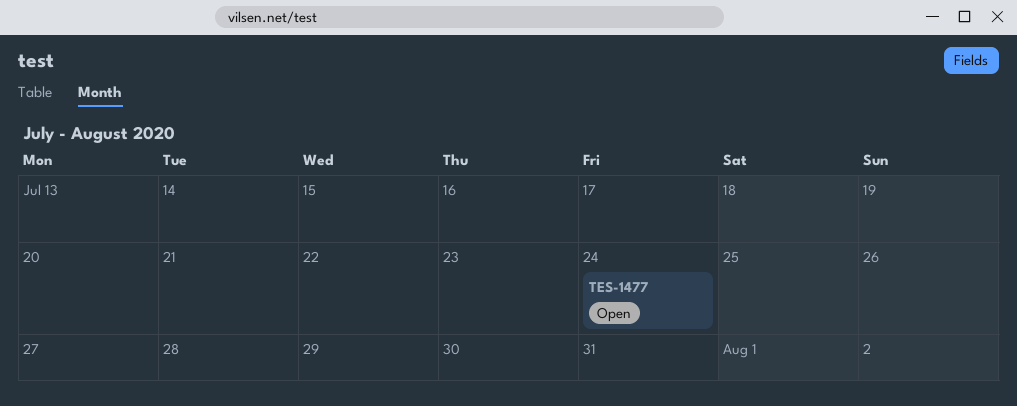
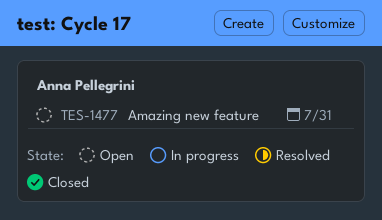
TES-1477, due: Jul 24 -> Jul 31

